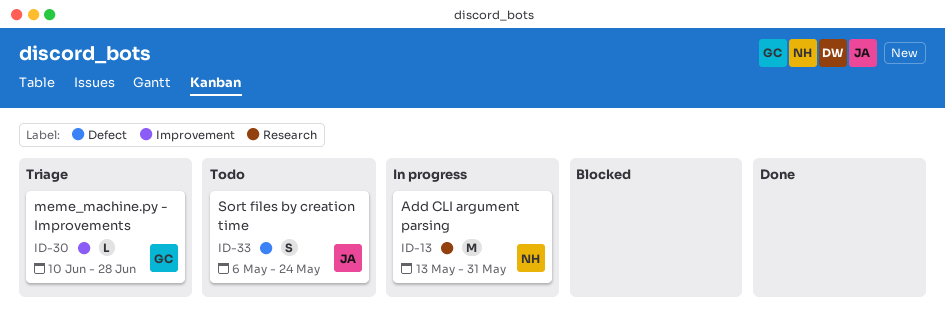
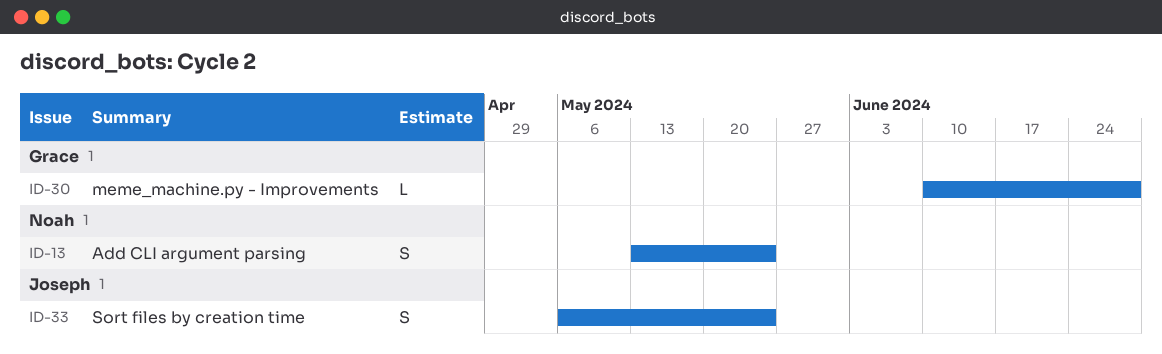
ID-13, estimate: M -> S
ID-13, due: May 31 -> May 24

